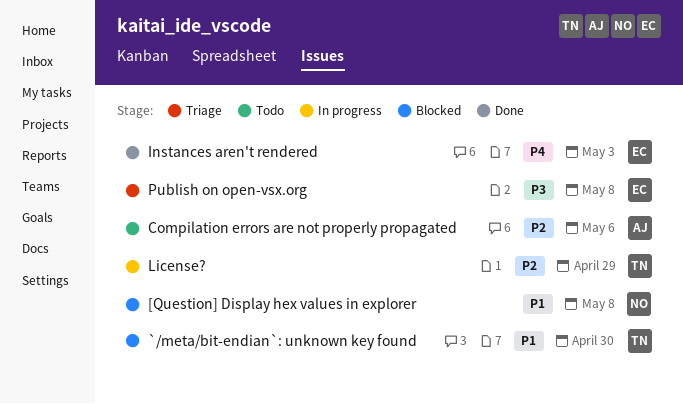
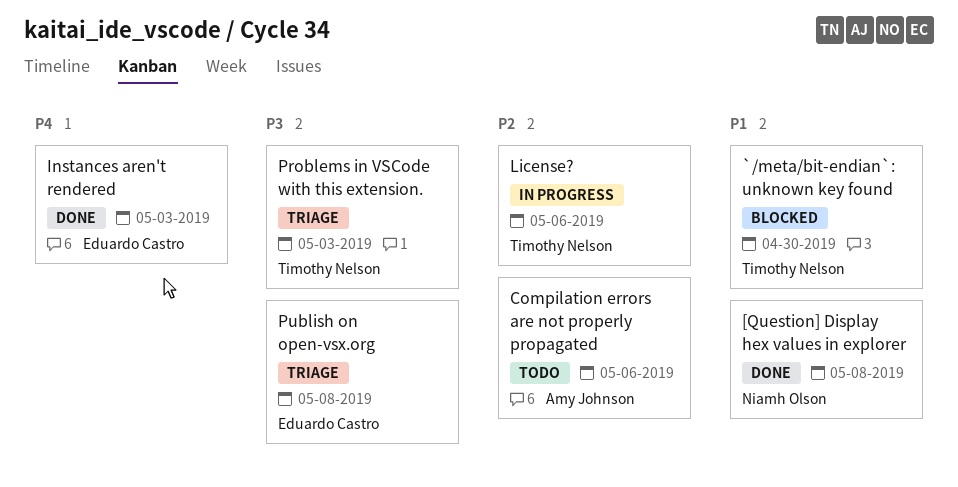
[Question] Display hex values in explorer, status: Blocked -> Done
License?, due: Apr 29 -> May 6
Problems in VSCode with this extension.: none -> present

